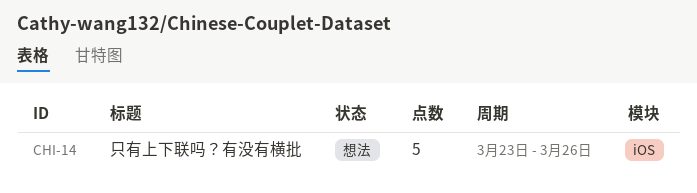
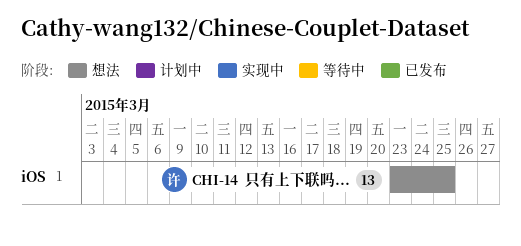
CHI-14, estimate: 5 -> 13
CHI-14, due: Mar 26 -> Mar 25

